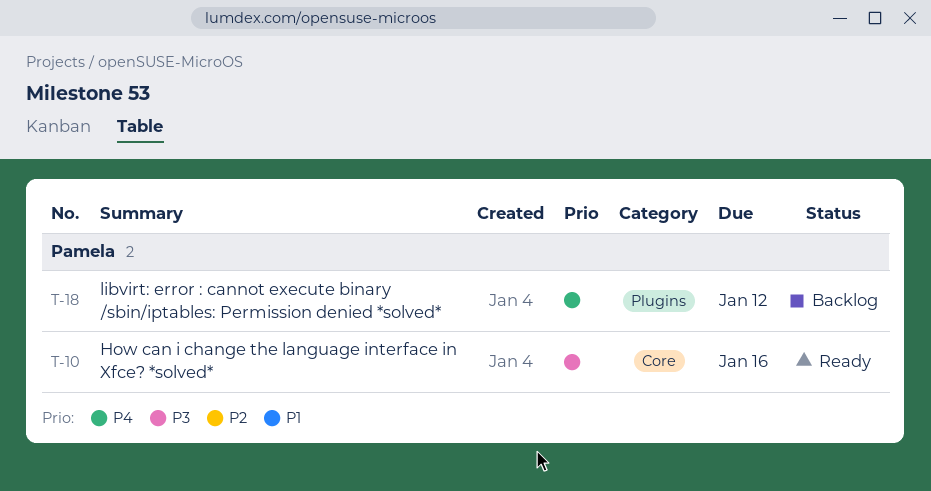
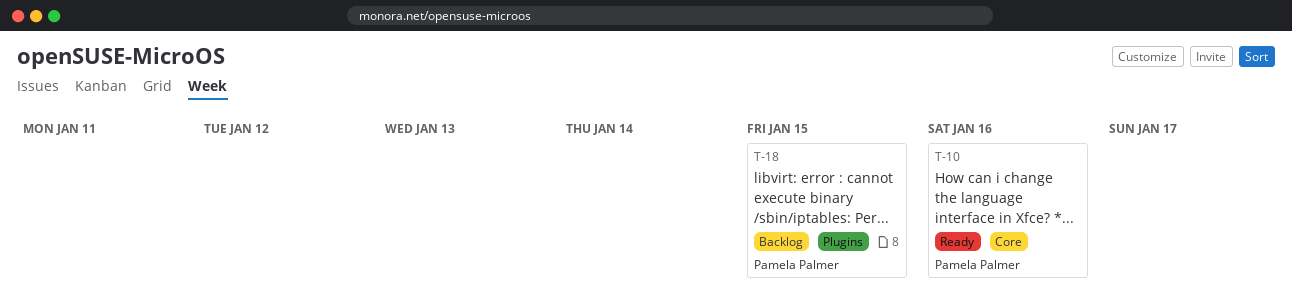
T-18, due: Jan 12 -> Jan 15

